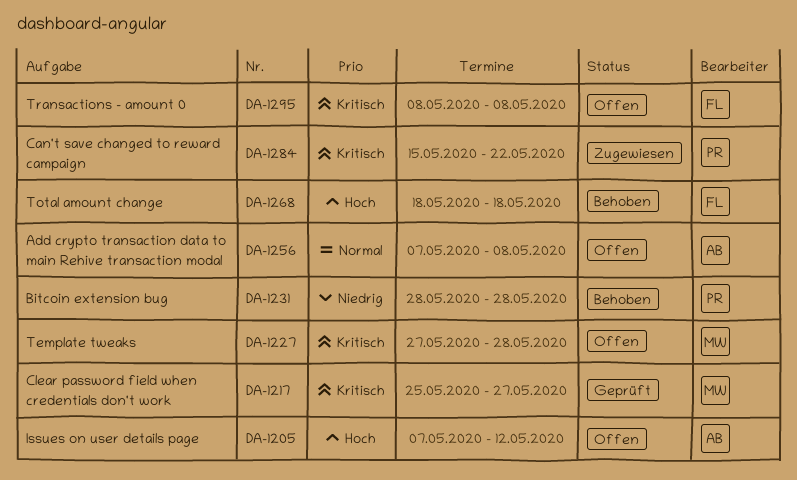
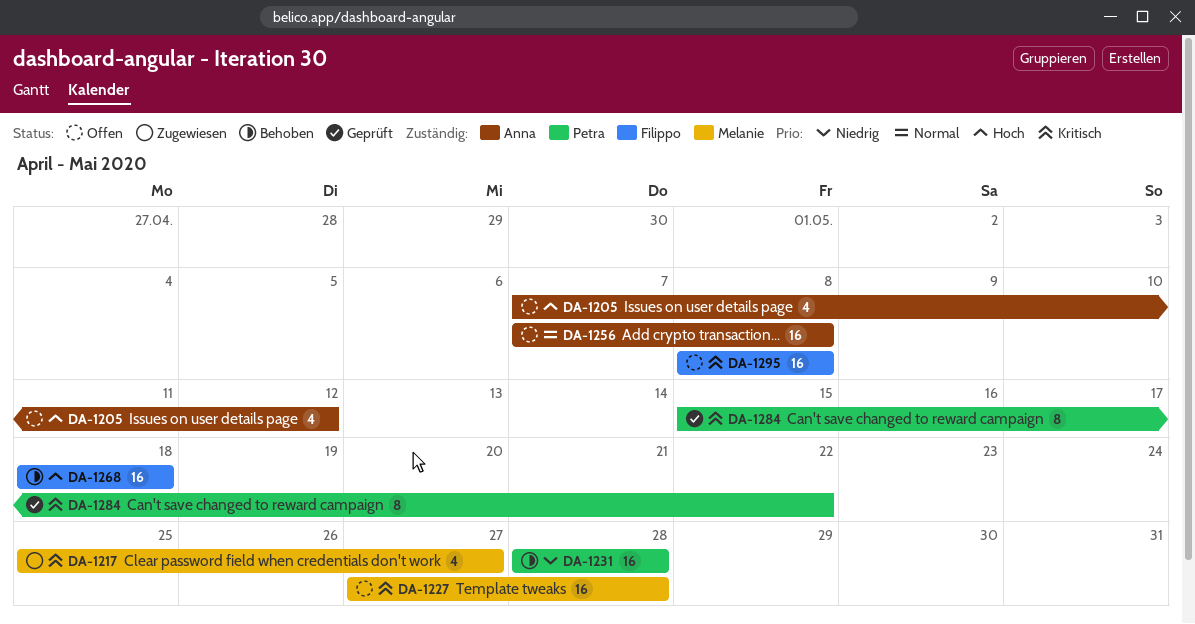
DA-1217, status: Geprüft -> Zugewiesen
DA-1284, status: Zugewiesen -> Geprüft

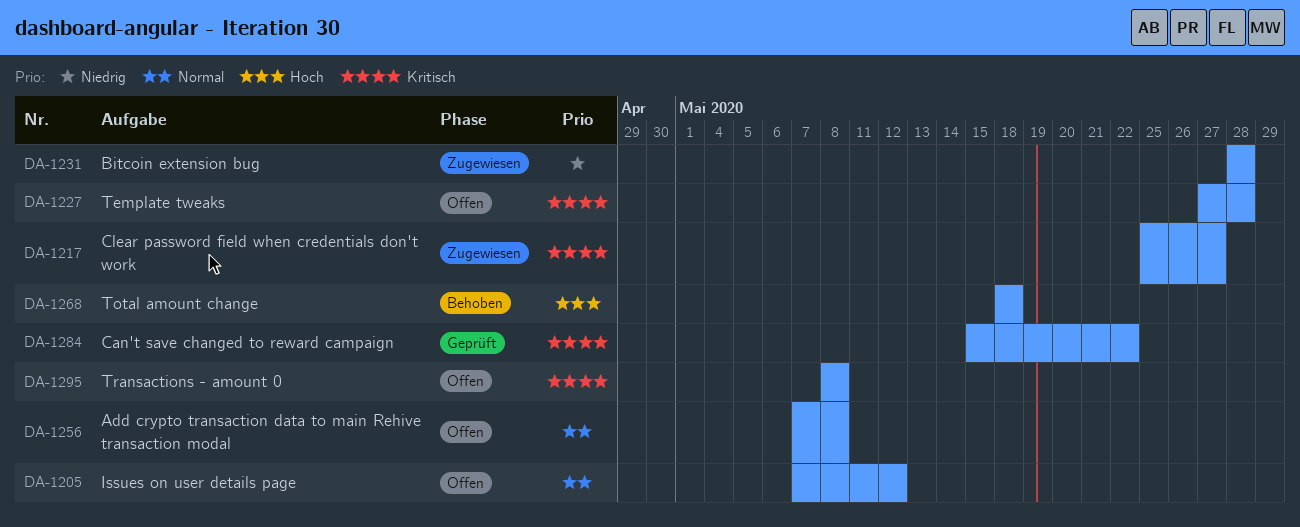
DA-1205, priority: Hoch -> Normal
DA-1231, status: Behoben -> Zugewiesen

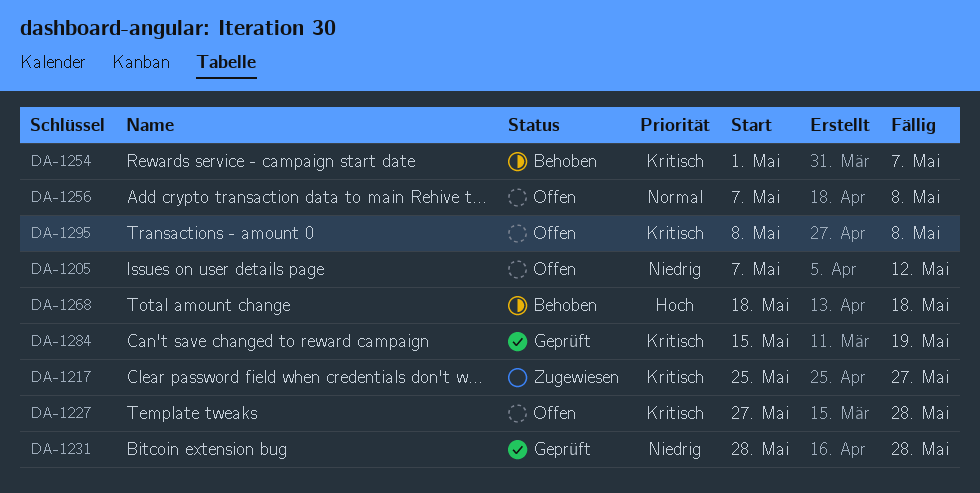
DA-1205, priority: Normal -> Niedrig
DA-1231, status: Zugewiesen -> Geprüft
DA-1254: none -> present
DA-1284, due: May 22 -> May 19

